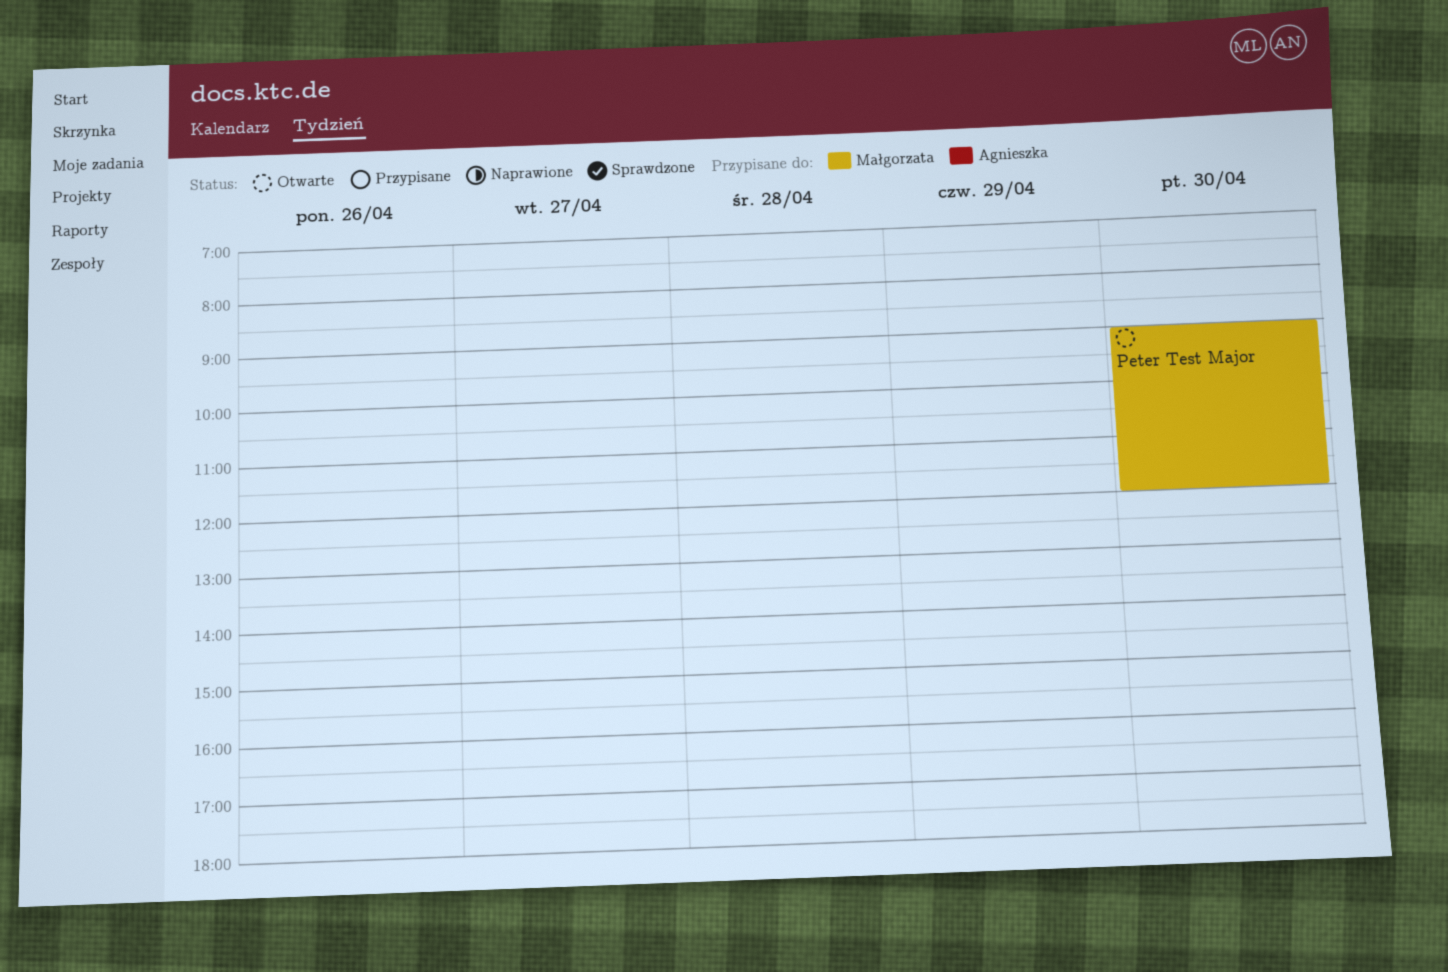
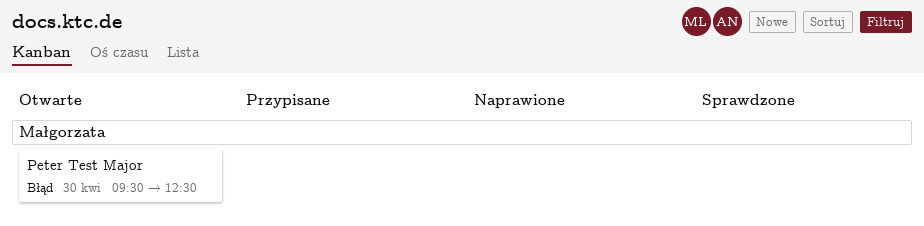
Peter Test Major, begins: 09:00 -> 09:30
Peter Test Major, ends: 12:00 -> 12:30

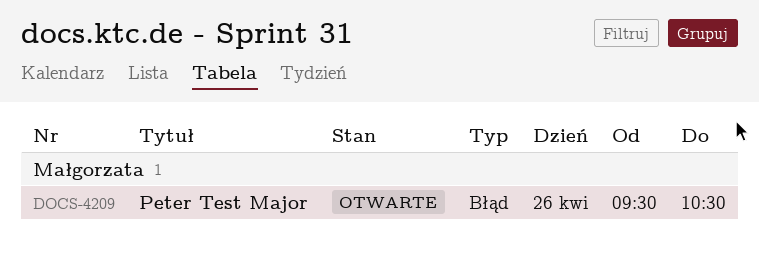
Peter Test Major, day: Apr 30 -> Apr 26
Peter Test Major, ends: 12:30 -> 10:30

